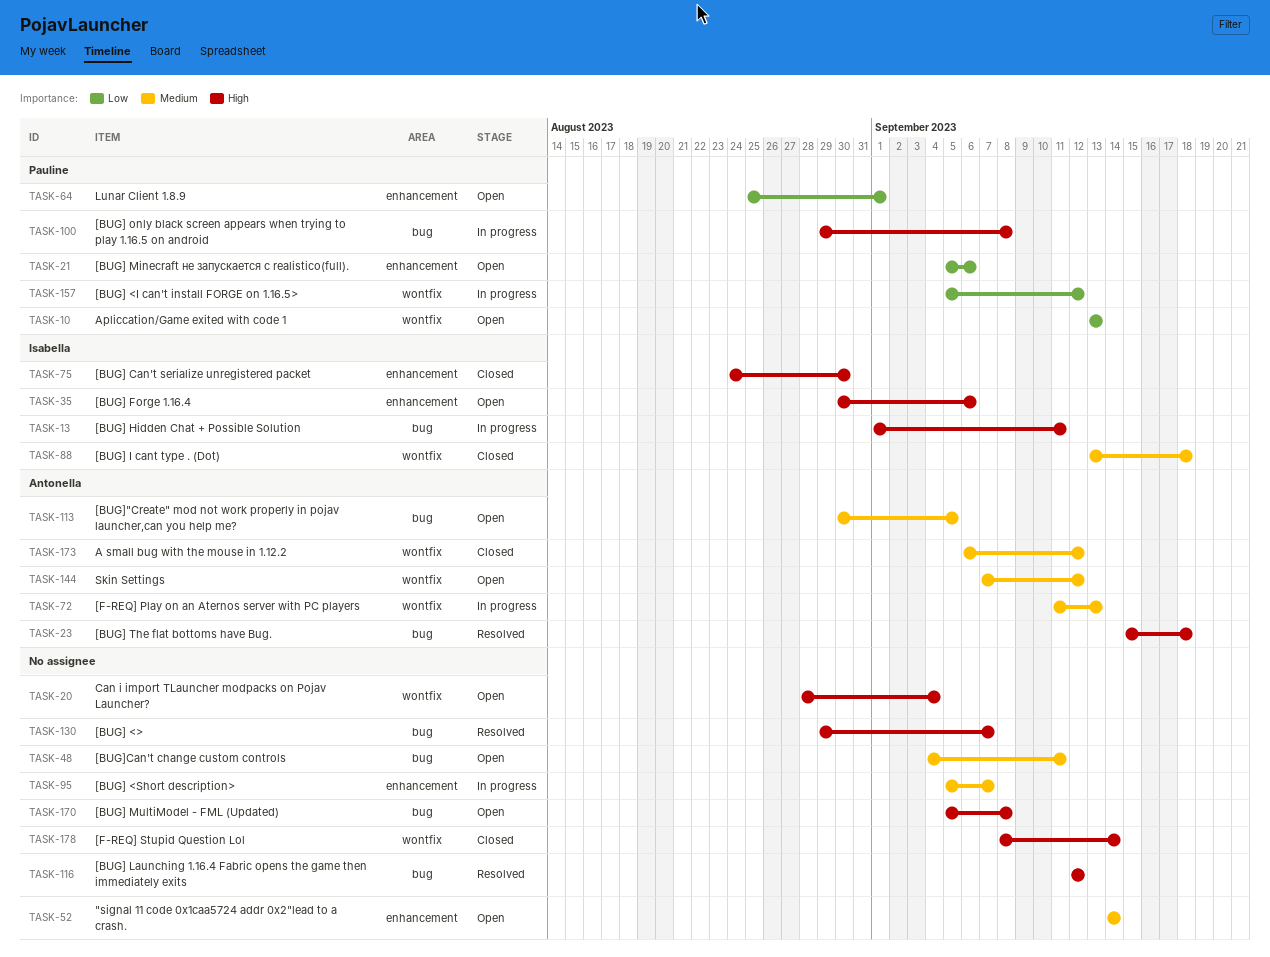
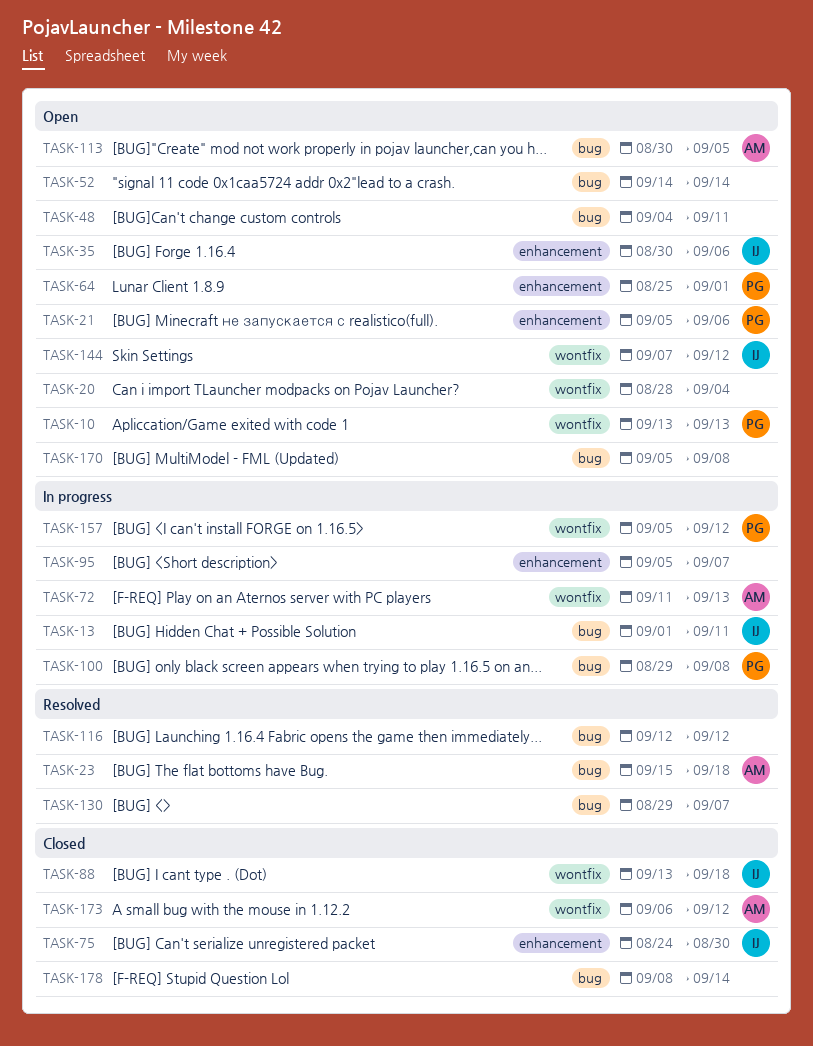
TASK-52, label: enhancement -> bug
TASK-144, owner: Antonella -> Isabella
TASK-178, label: wontfix -> bug

